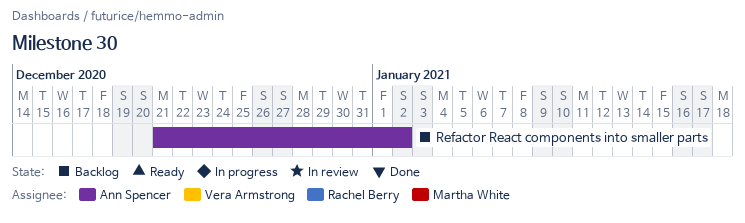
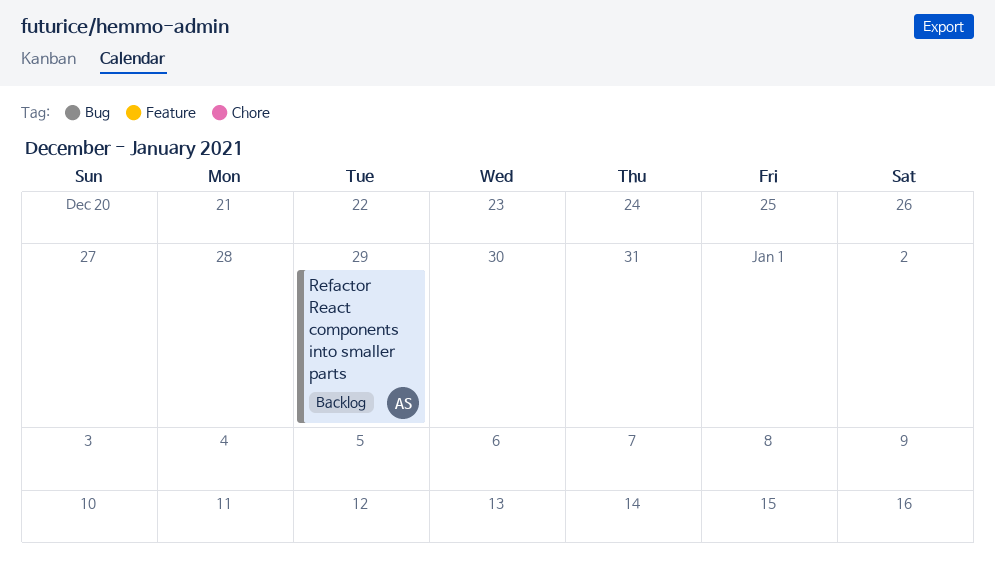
Refactor React components into smaller parts, due: Jan 2 -> Dec 29

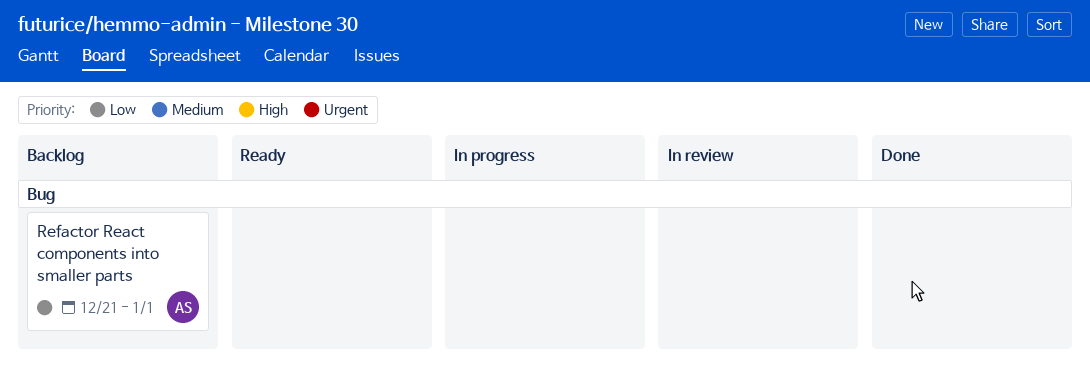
Refactor React components into smaller parts, due: Dec 29 -> Jan 1

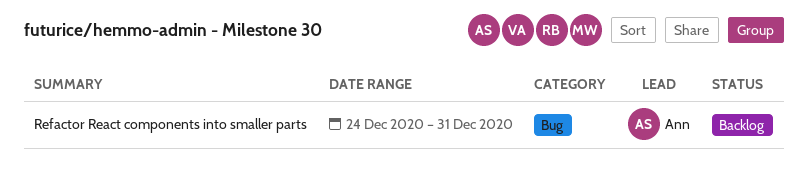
Refactor React components into smaller parts, start: Dec 21 -> Dec 24
Refactor React components into smaller parts, due: Jan 1 -> Dec 31

